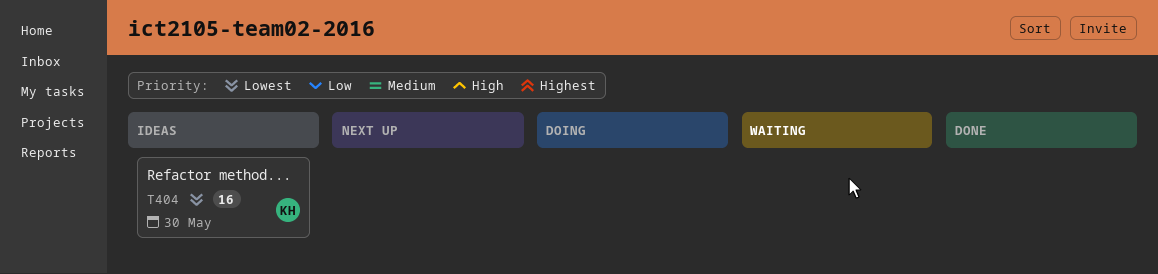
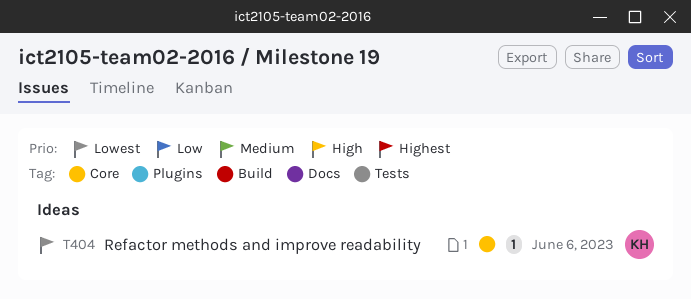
T404, estimate: 16 -> 1
T404, due: May 30 -> Jun 6

